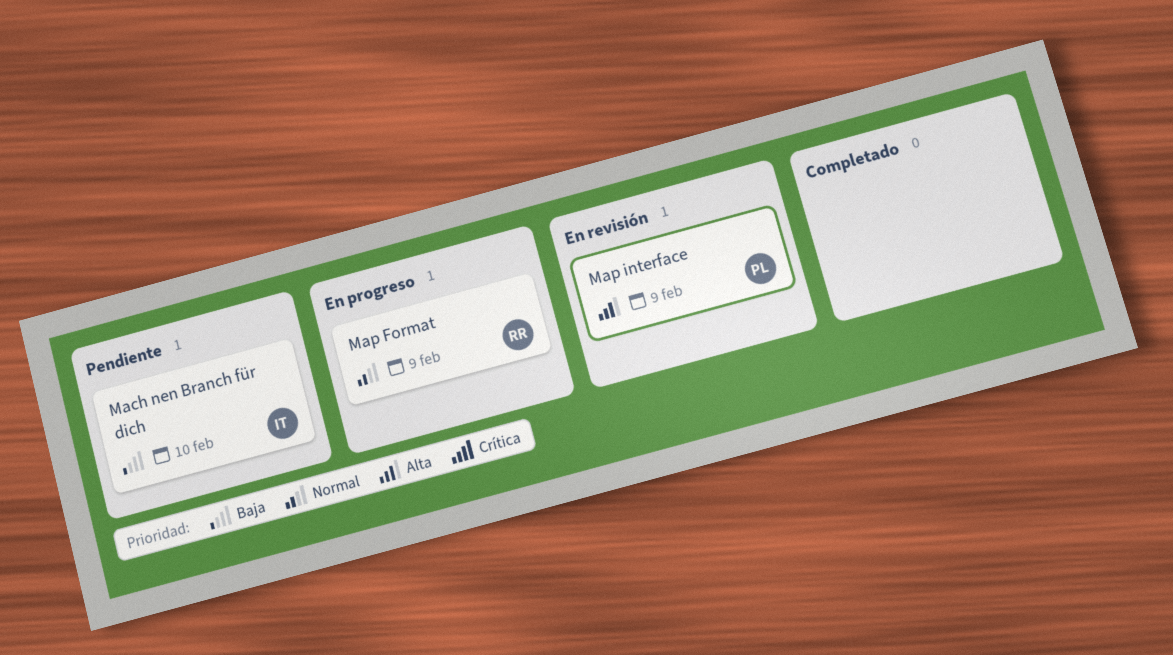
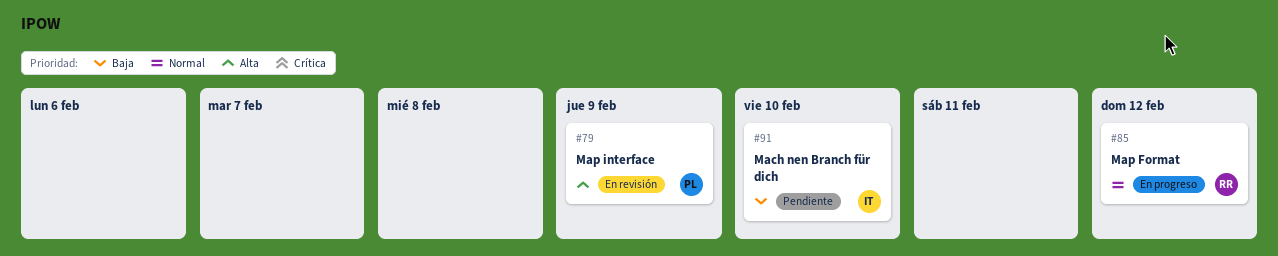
Map Format, due: Feb 9 -> Feb 12

